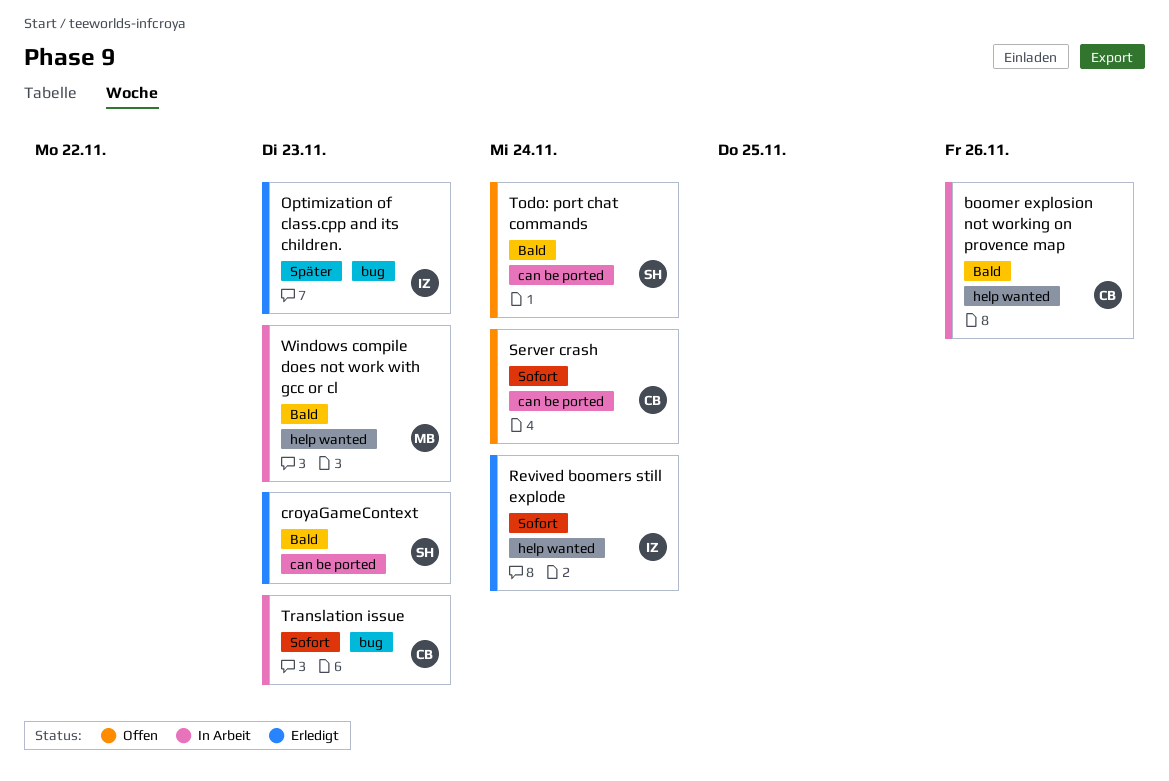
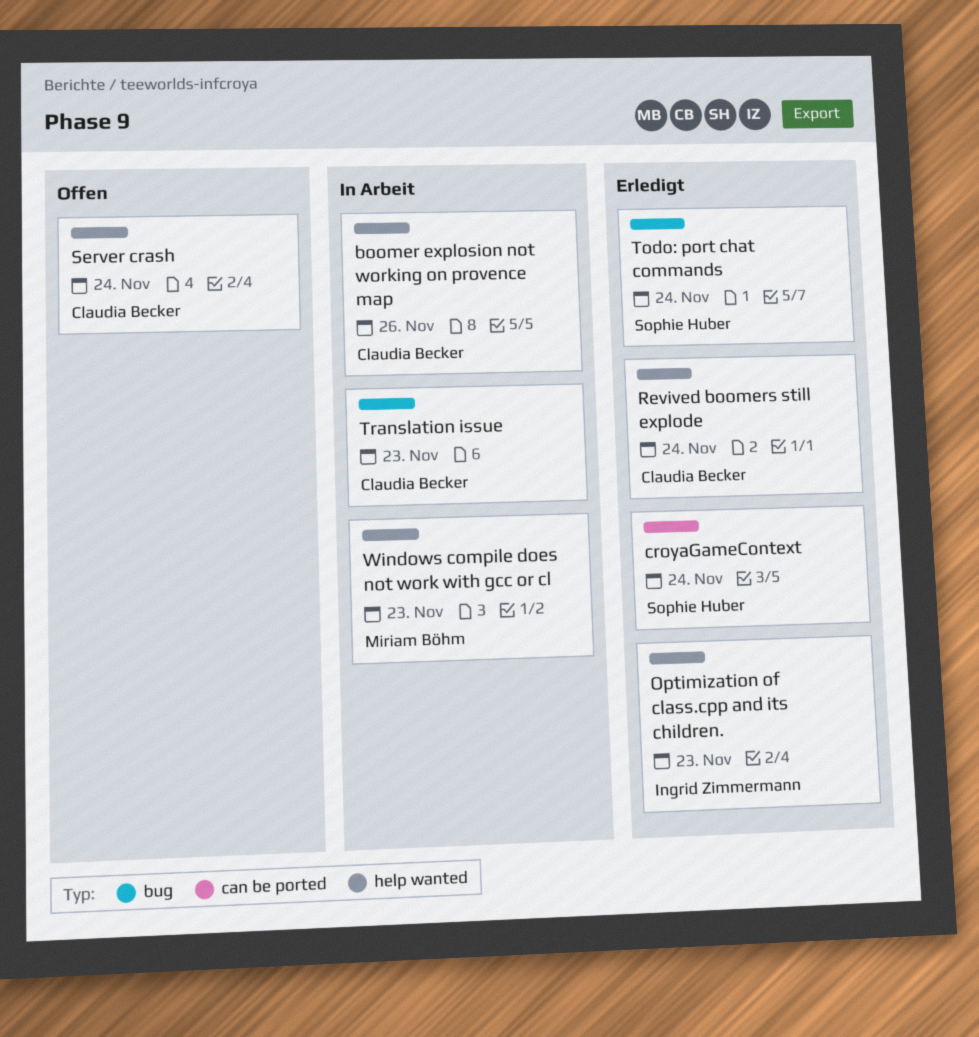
croyaGameContext, due: Nov 23 -> Nov 24
Optimization of class.cpp and its children., label: bug -> help wanted
Revived boomers still explode, owner: Ingrid Zimmermann -> Claudia Becker
Server crash, label: can be ported -> help wanted
Todo: port chat commands, status: Offen -> Erledigt
Todo: port chat commands, label: can be ported -> bug

